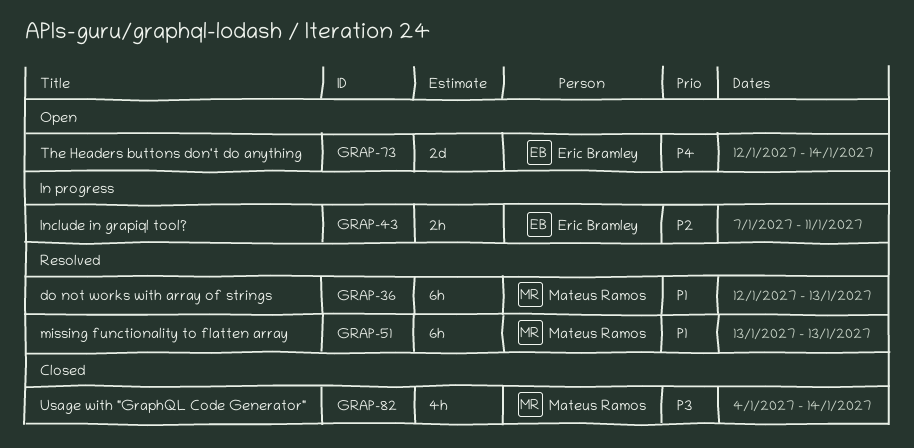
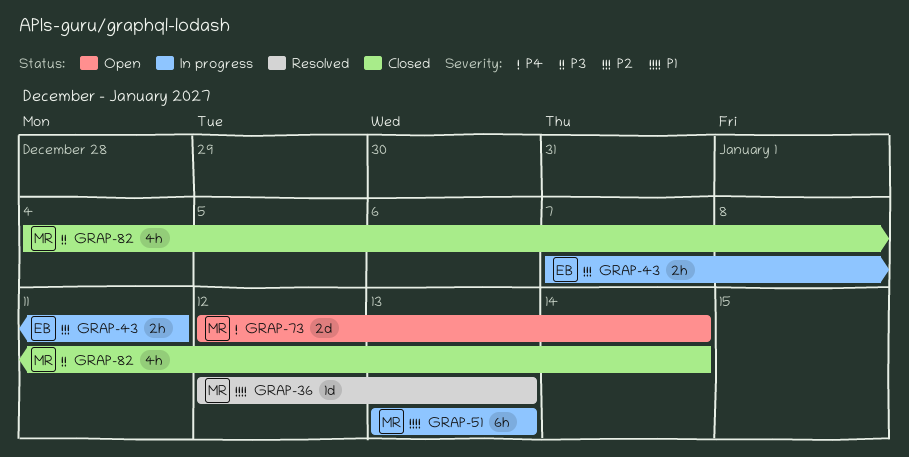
GRAP-36, estimate: 6h -> 1d
GRAP-51, status: Resolved -> In progress
GRAP-73, owner: Eric Bramley -> Mateus Ramos

